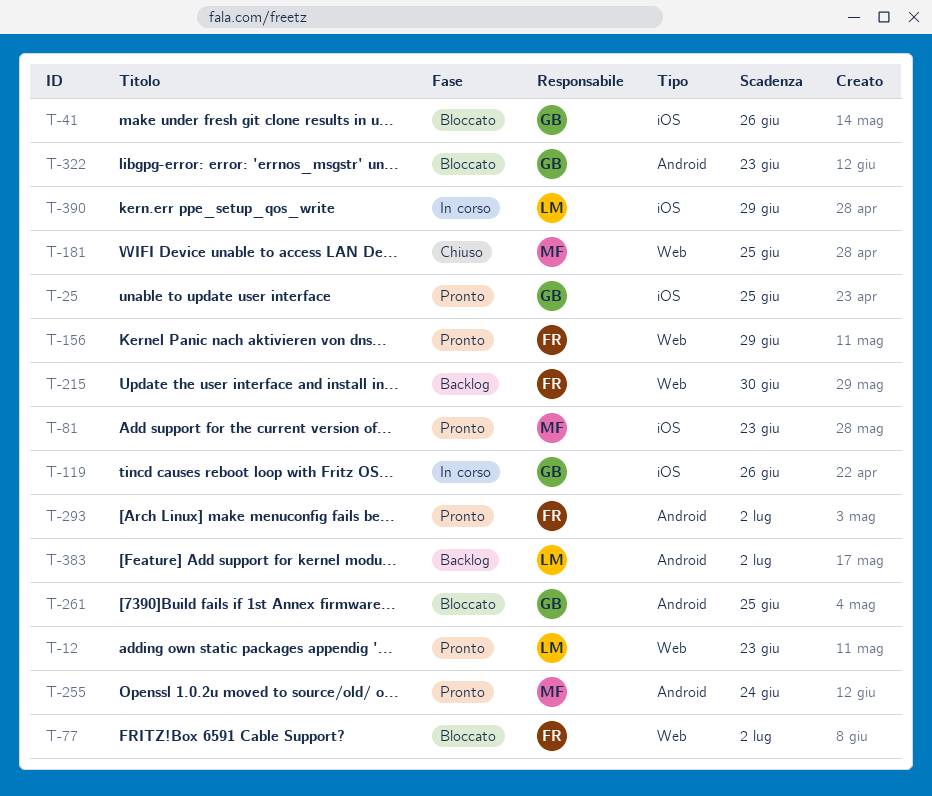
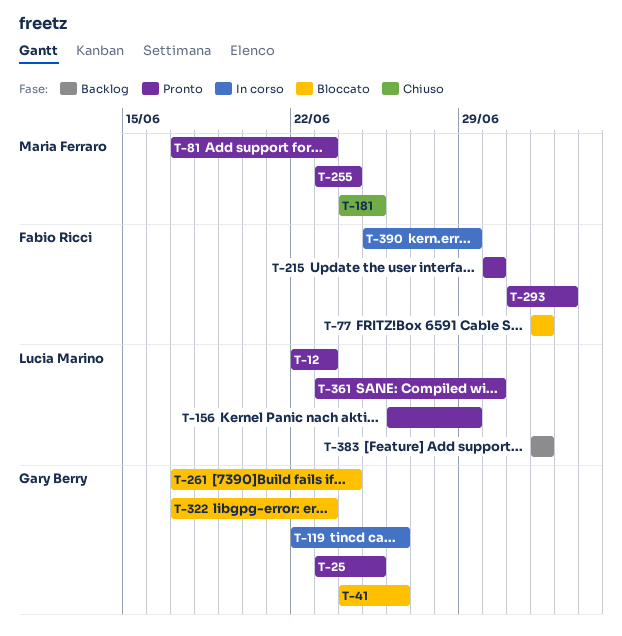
T-156, owner: Fabio Ricci -> Lucia Marino
T-215, status: Backlog -> Pronto
T-261, due: Jun 25 -> Jun 24
T-293, due: Jul 2 -> Jul 3
T-361: none -> present
T-390, owner: Lucia Marino -> Fabio Ricci

